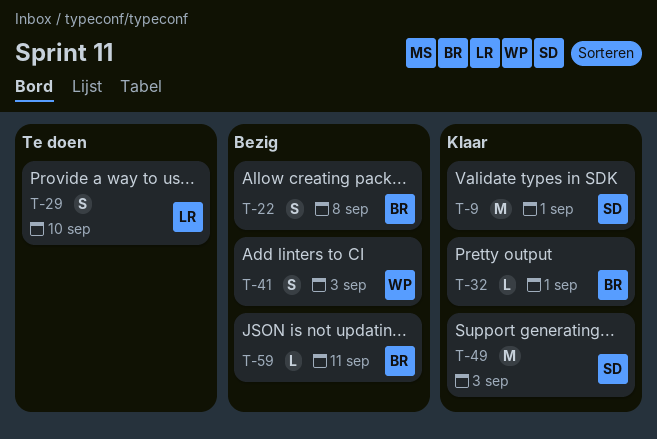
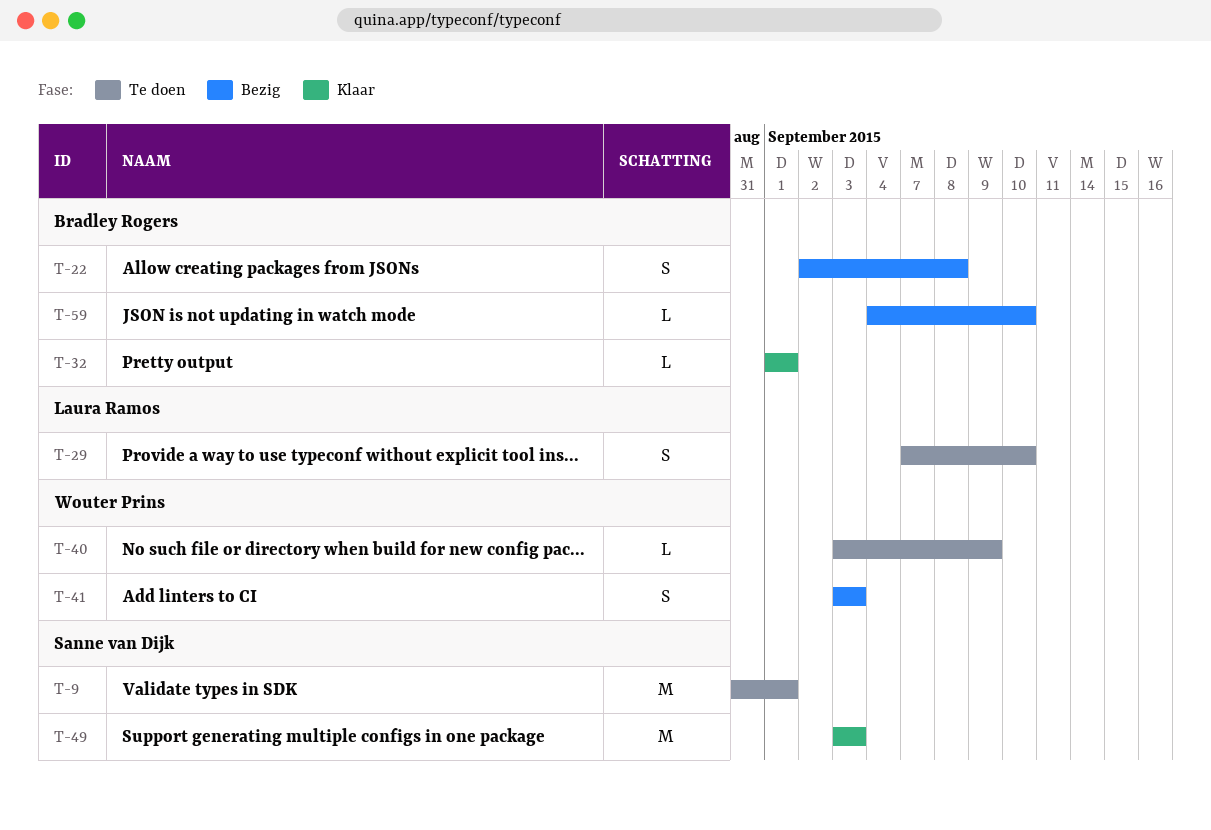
T-9, status: Klaar -> Te doen
T-40: none -> present
T-59, due: Sep 11 -> Sep 10

